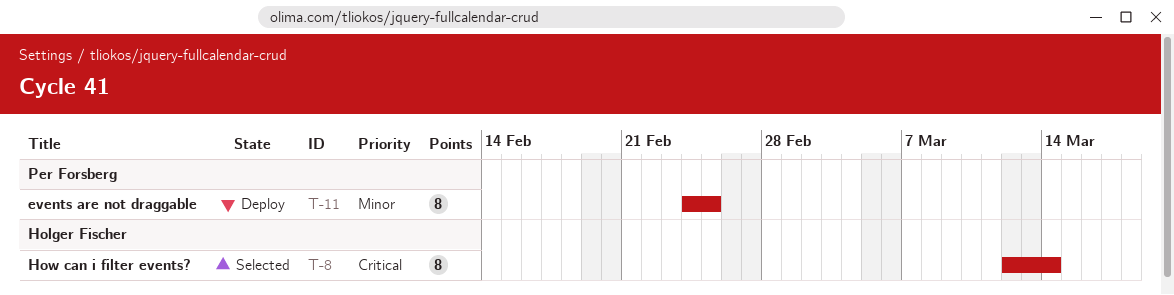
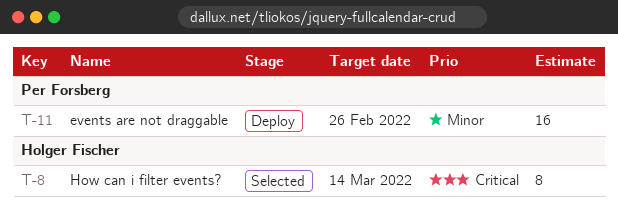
T-11, estimate: 8 -> 16
T-11, due: Feb 25 -> Feb 26

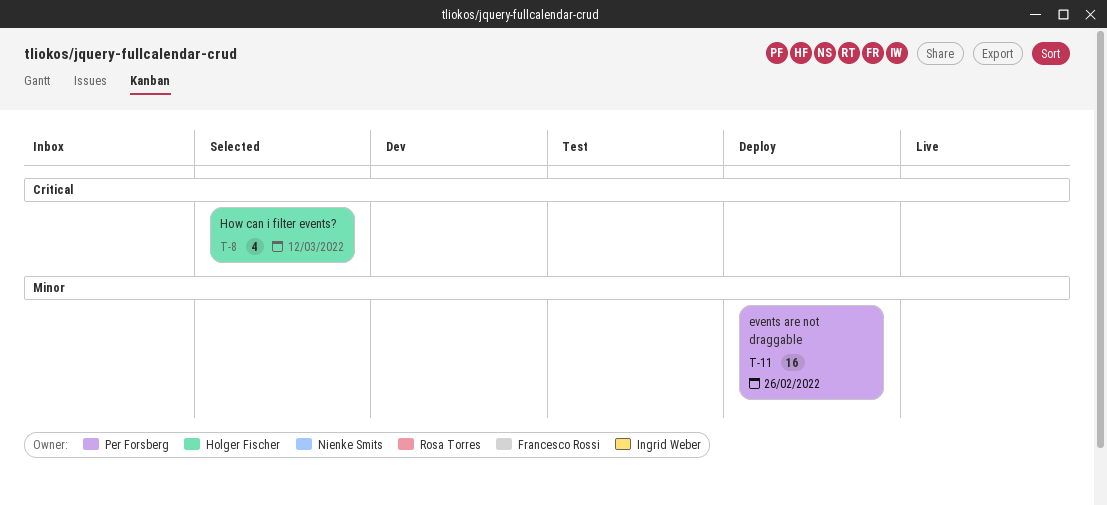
T-8, estimate: 8 -> 4
T-8, due: Mar 14 -> Mar 12

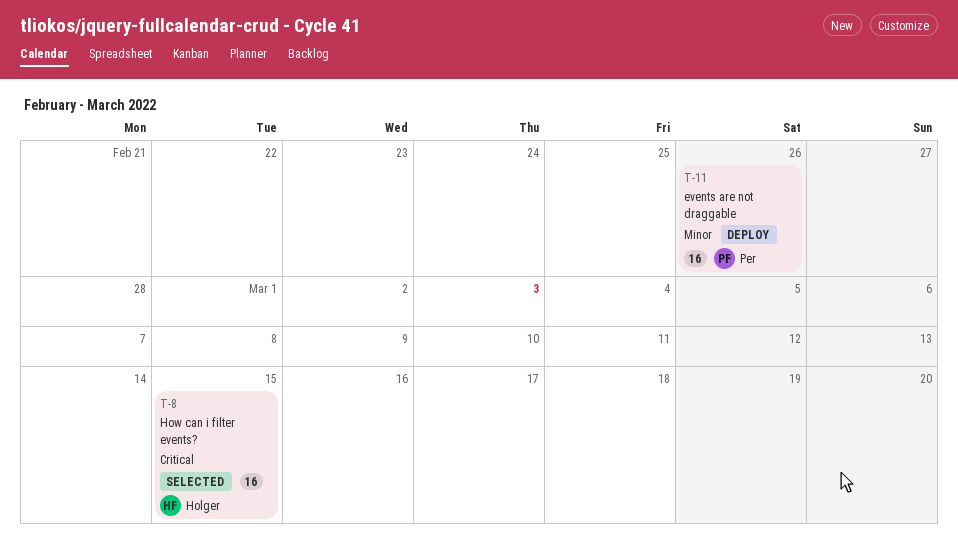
T-8, estimate: 4 -> 16
T-8, due: Mar 12 -> Mar 15

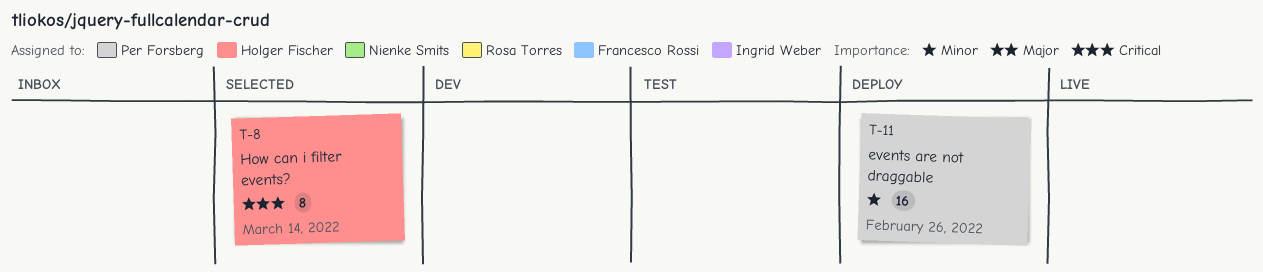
T-8, estimate: 16 -> 8
T-8, due: Mar 15 -> Mar 14

